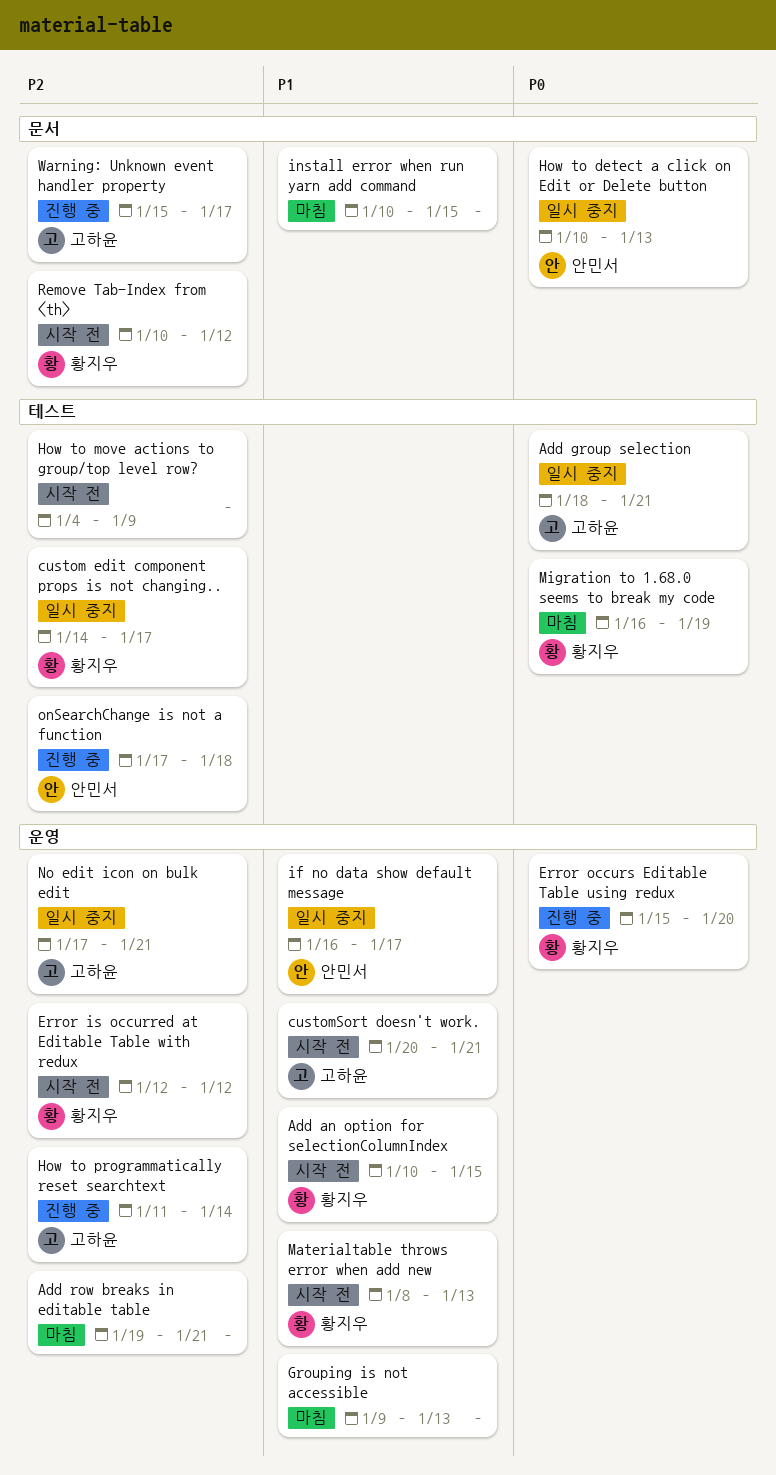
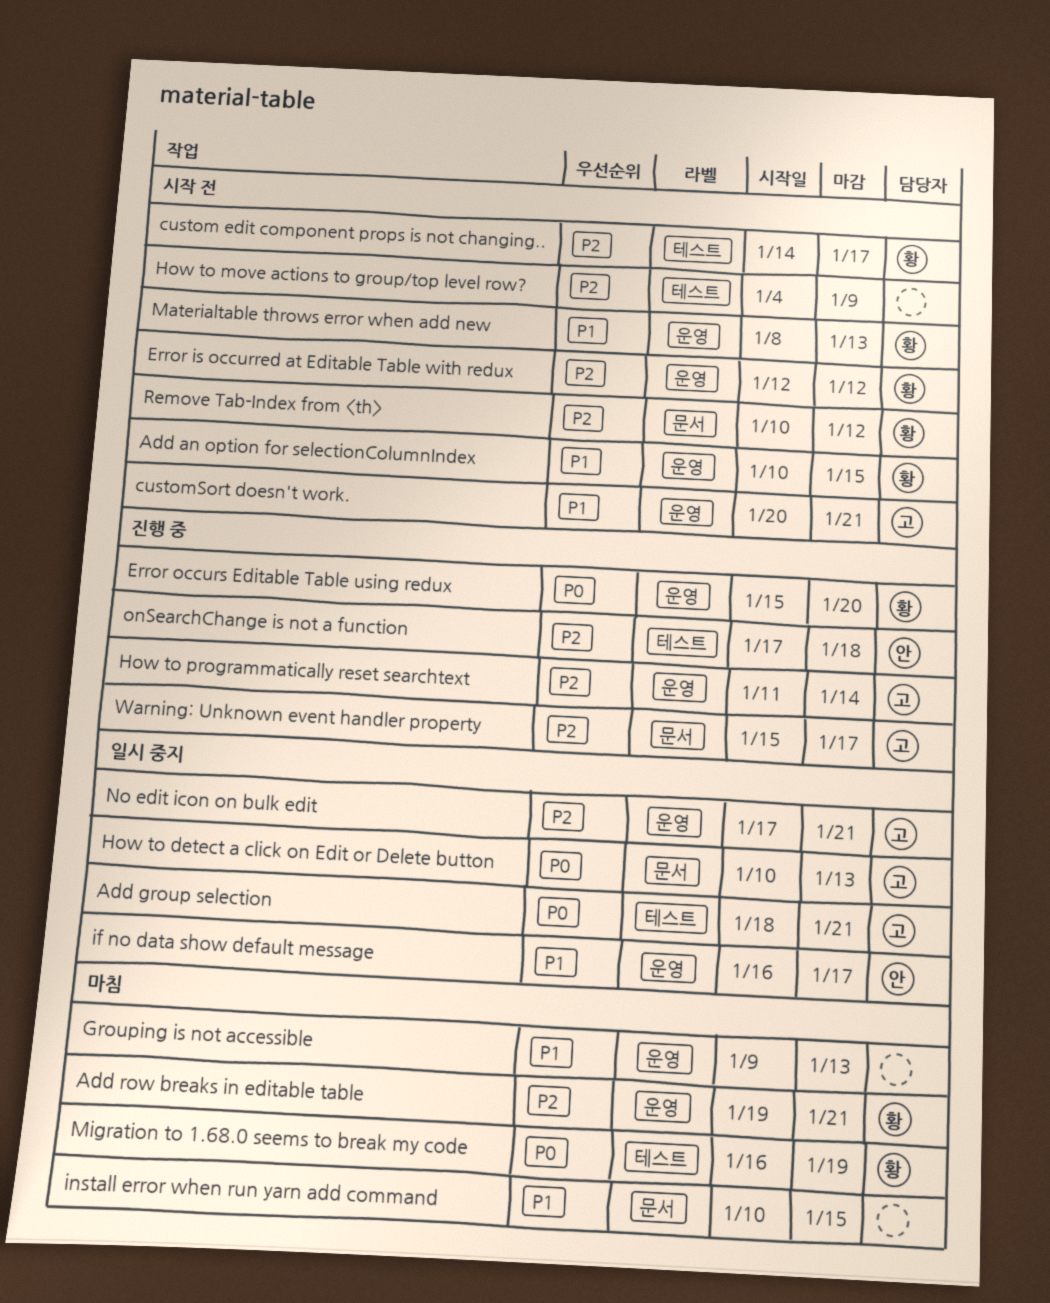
Add row breaks in editable table, owner: none -> 황지우
custom edit component props is not changing.., status: 일시 중지 -> 시작 전
How to detect a click on Edit or Delete button, owner: 안민서 -> 고하윤

